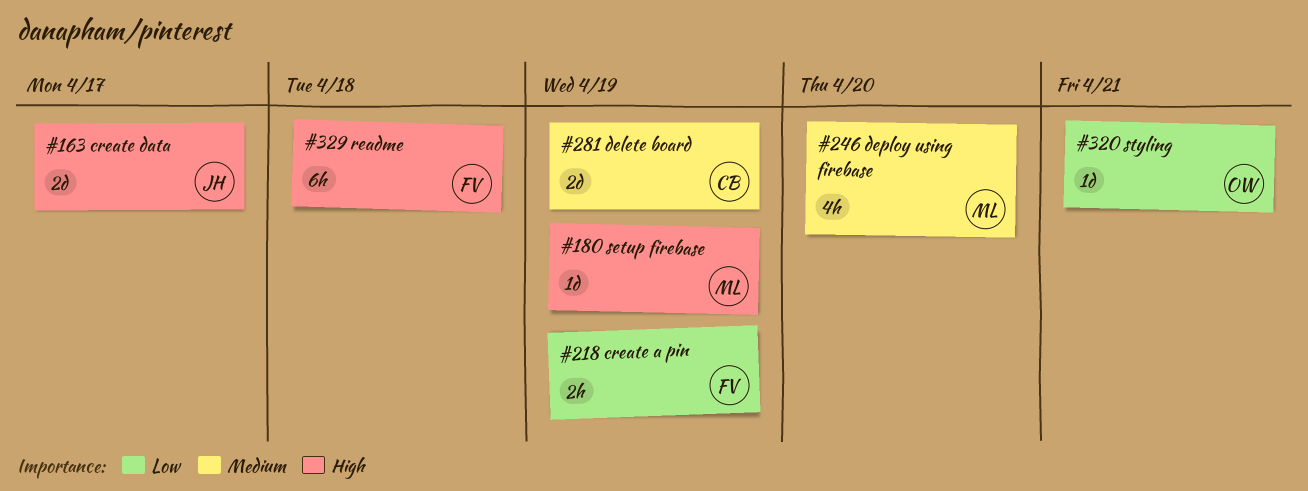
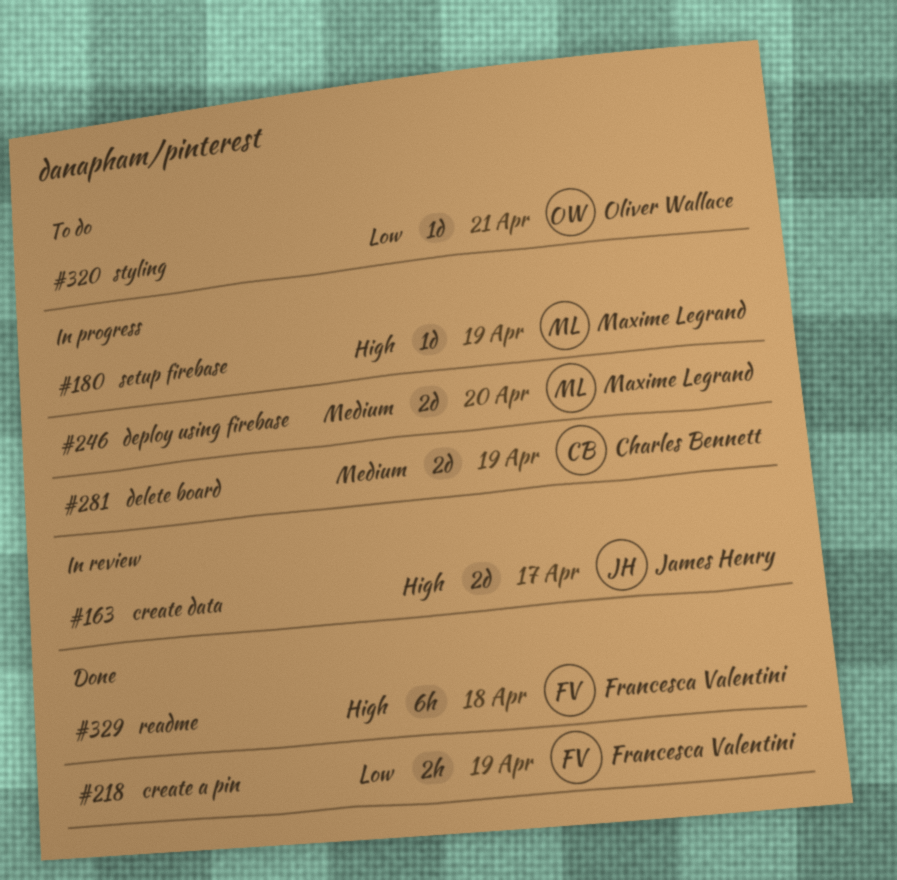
#246, estimate: 4h -> 2d

